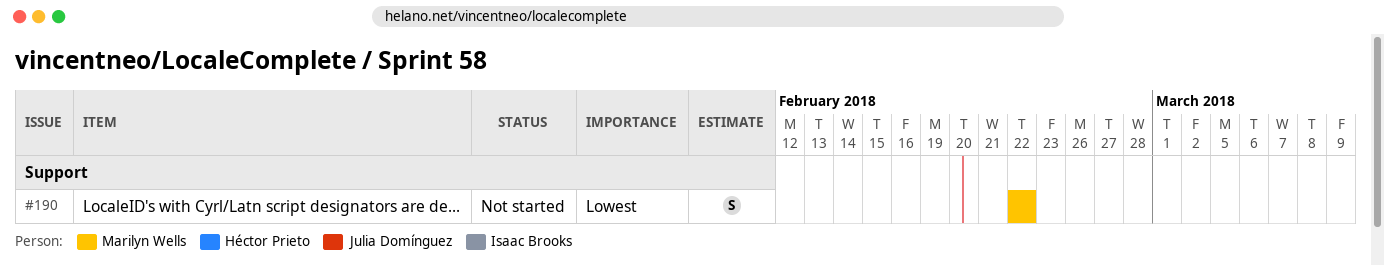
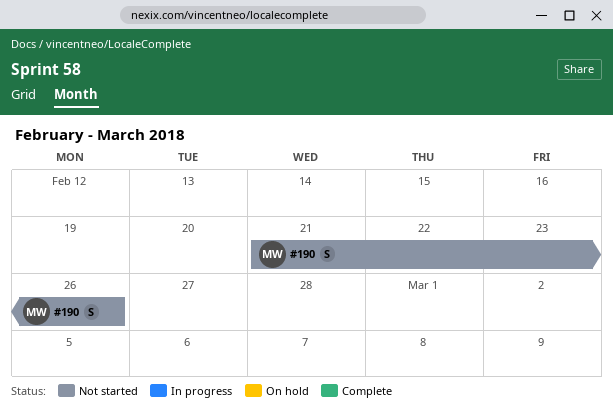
#190, start: Feb 22 -> Feb 21
#190, due: Feb 22 -> Feb 26

